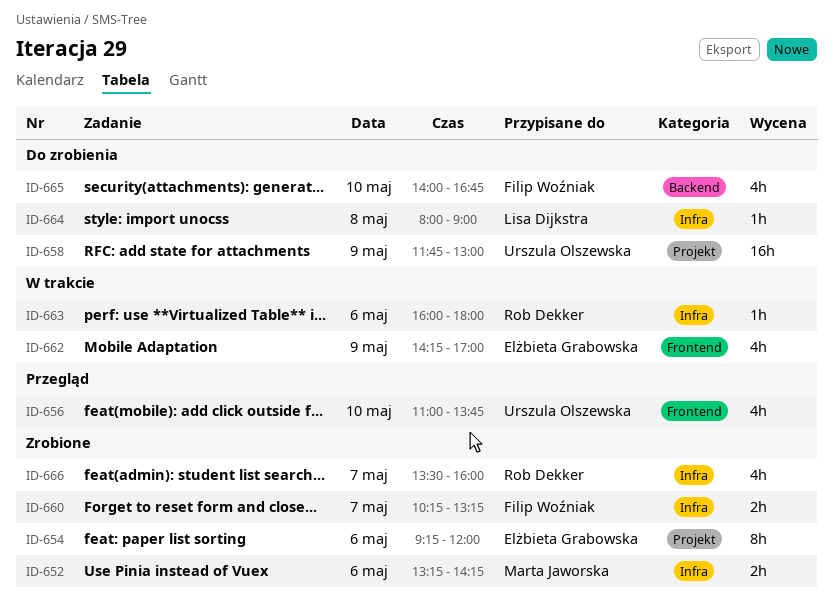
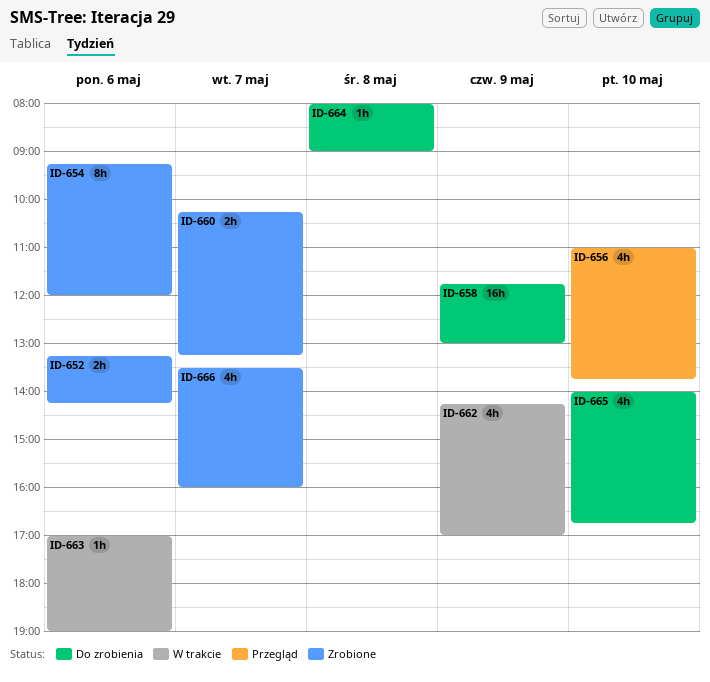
ID-663, begins: 16:00 -> 17:00
ID-663, ends: 18:00 -> 19:00

